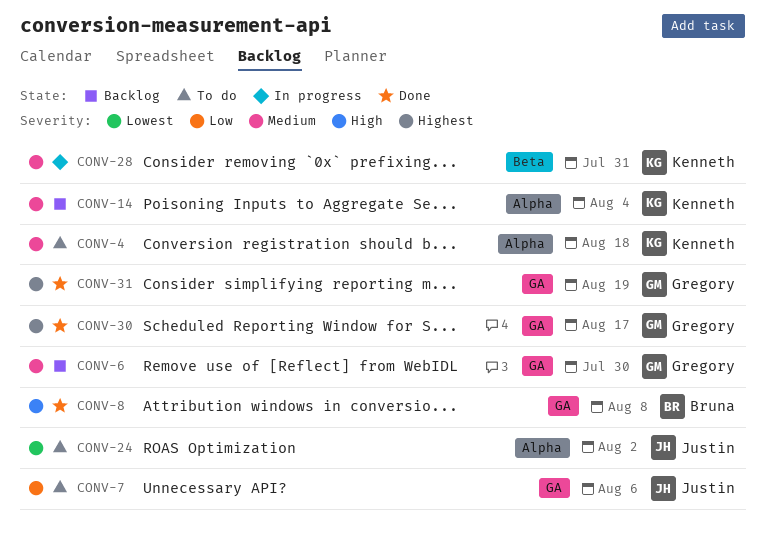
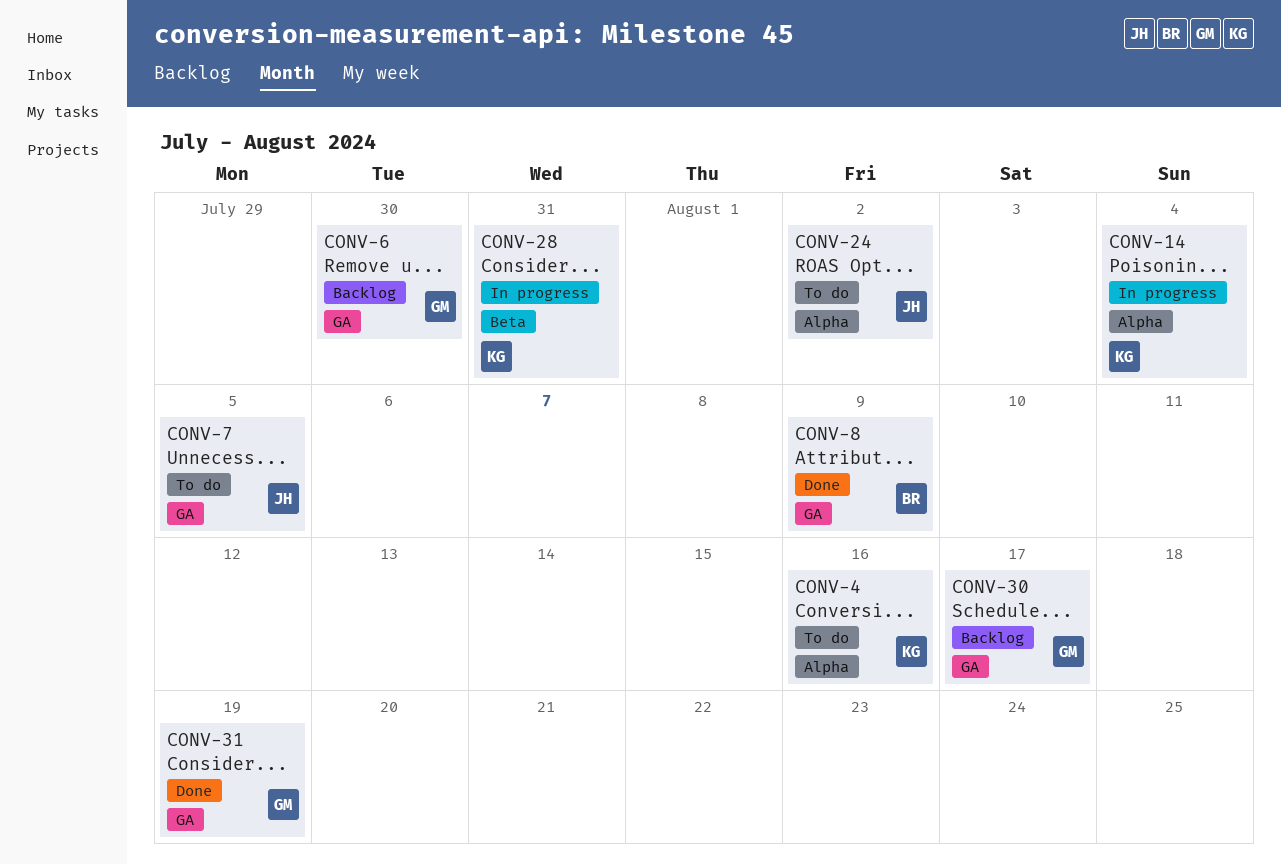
CONV-4, due: Aug 18 -> Aug 16
CONV-7, due: Aug 6 -> Aug 5
CONV-8, due: Aug 8 -> Aug 9
CONV-14, status: Backlog -> In progress
CONV-30, status: Done -> Backlog

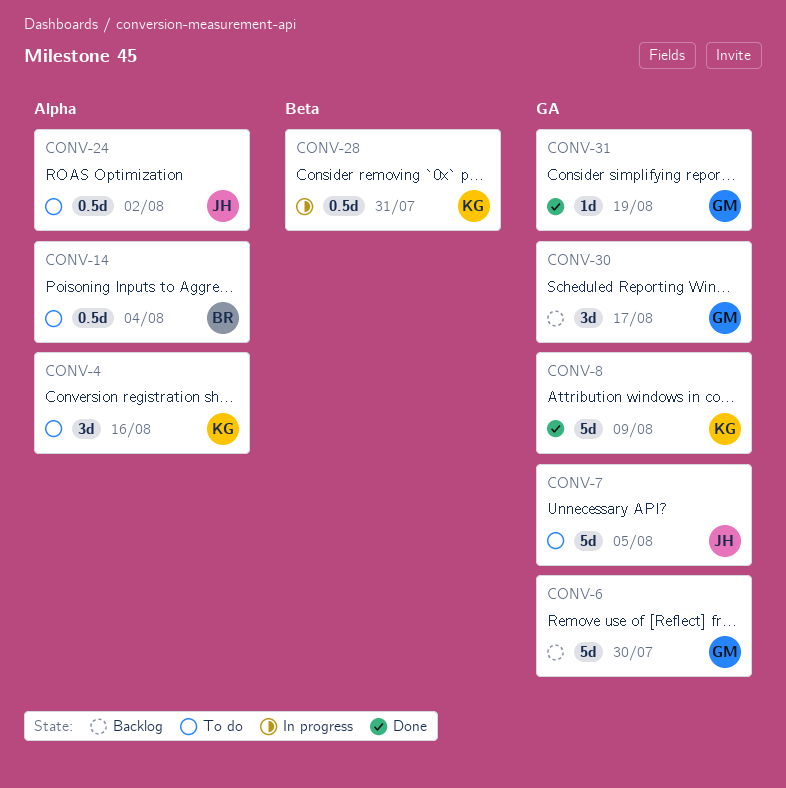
CONV-8, owner: BR -> KG
CONV-14, status: In progress -> To do
CONV-14, owner: KG -> BR

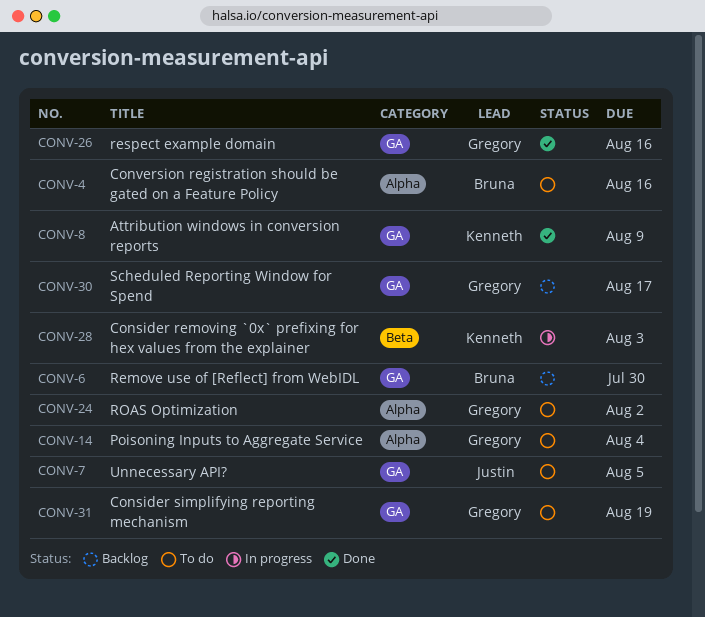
CONV-4, owner: Kenneth -> Bruna
CONV-6, owner: Gregory -> Bruna
CONV-14, owner: Bruna -> Gregory
CONV-24, owner: Justin -> Gregory
CONV-26: none -> present
CONV-28, due: Jul 31 -> Aug 3
CONV-31, status: Done -> To do

